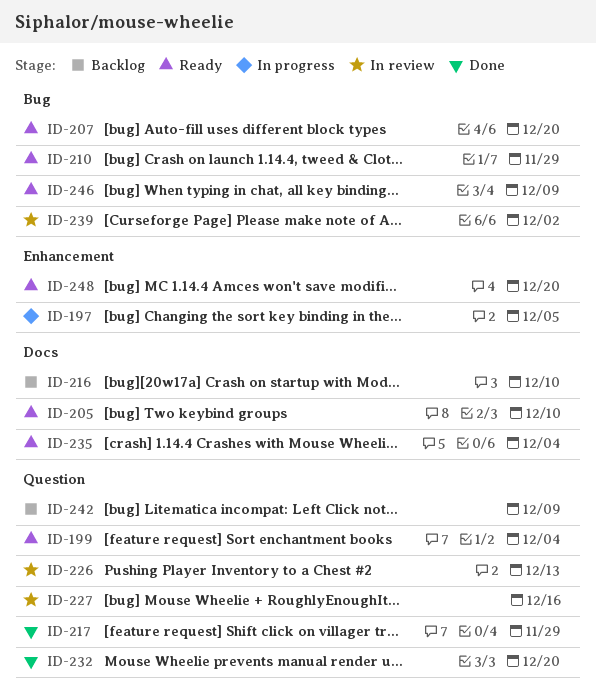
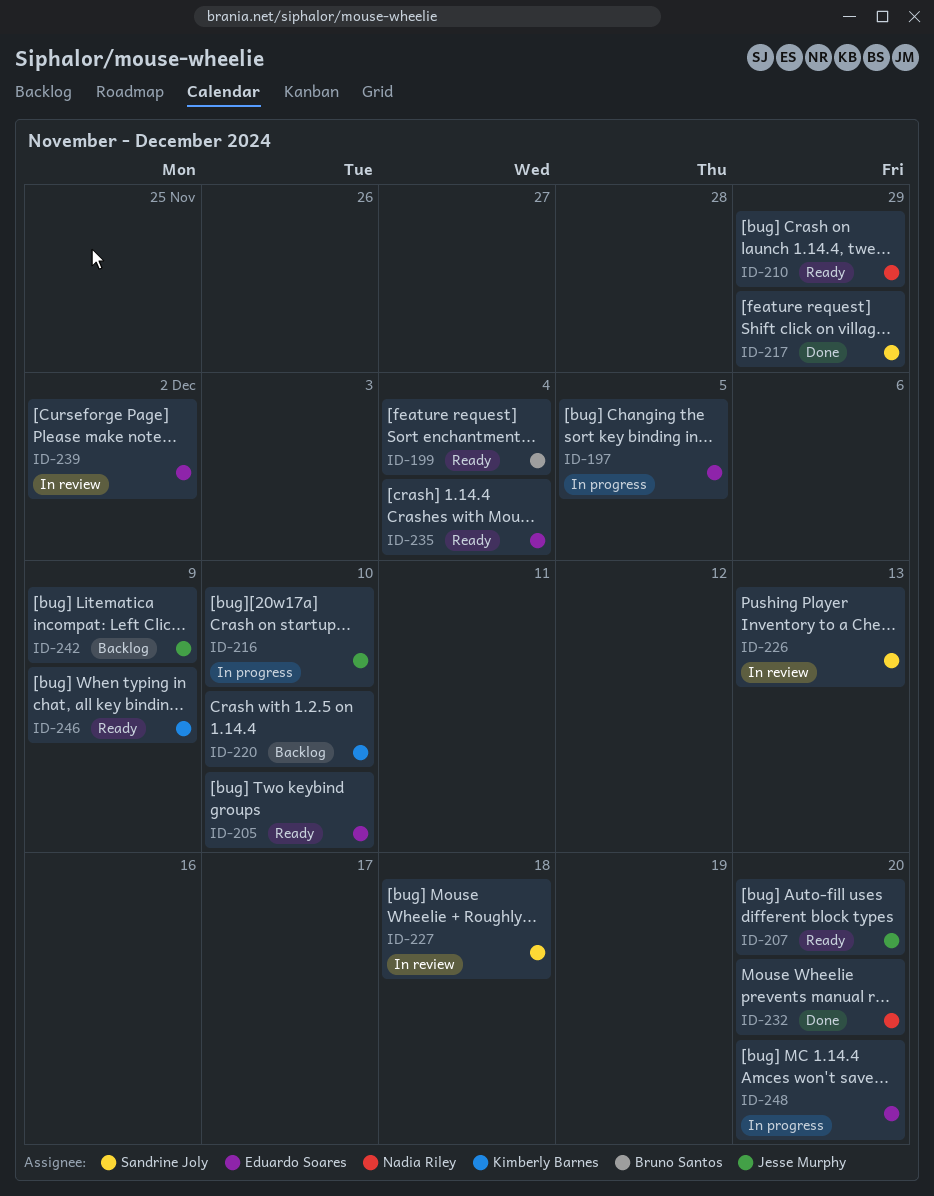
ID-216, status: Backlog -> In progress
ID-220: none -> present
ID-227, due: Dec 16 -> Dec 18
ID-248, status: Ready -> In progress

